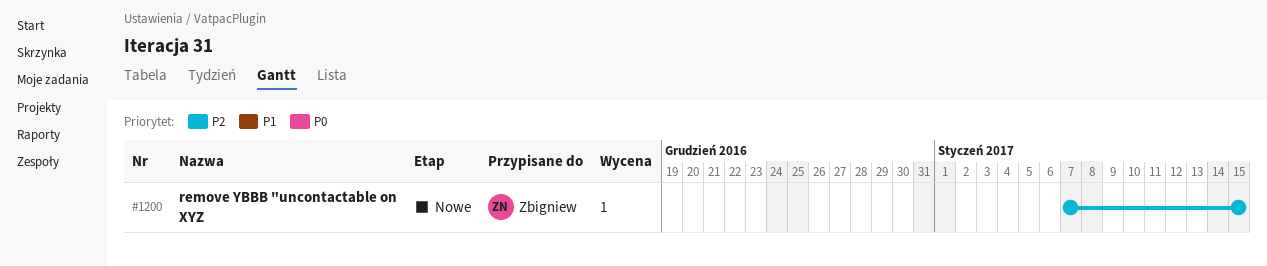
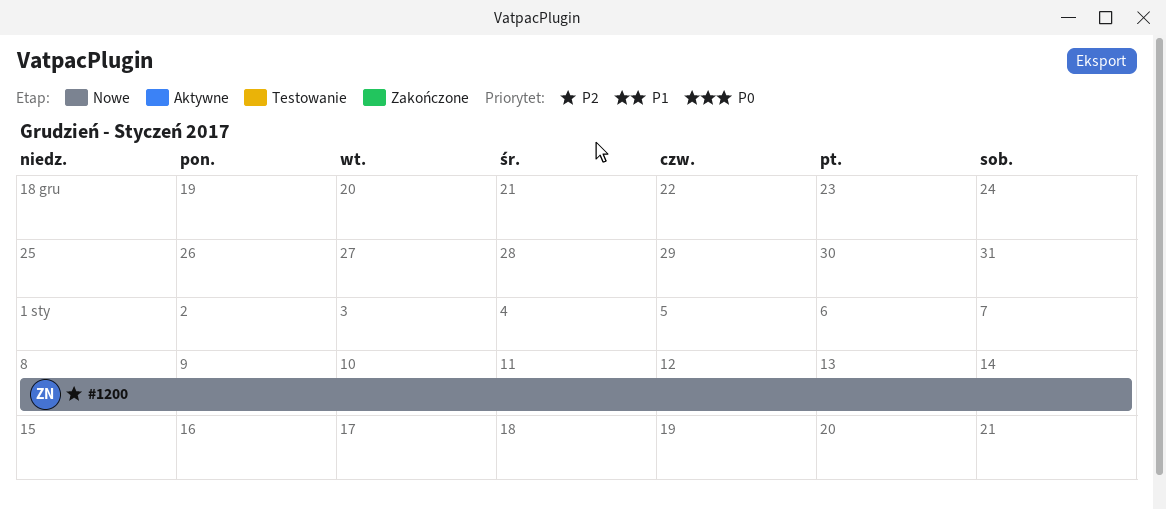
#1200, start: Jan 7 -> Jan 8
#1200, due: Jan 15 -> Jan 14

